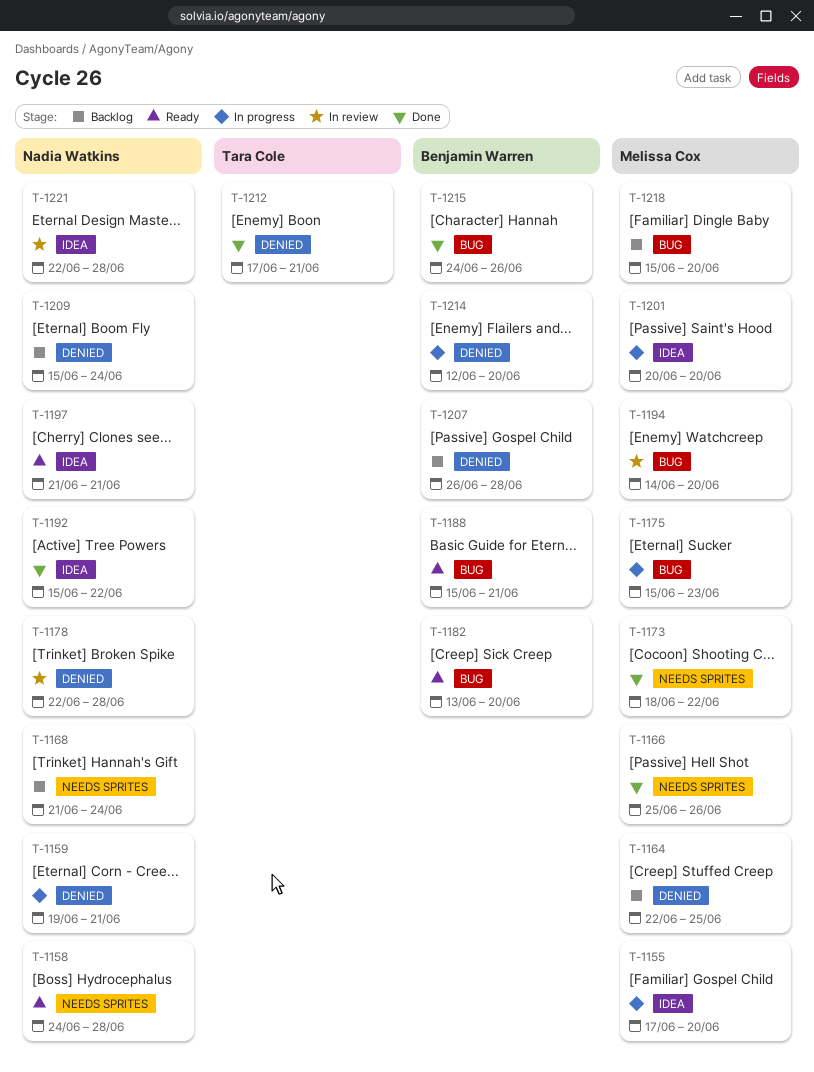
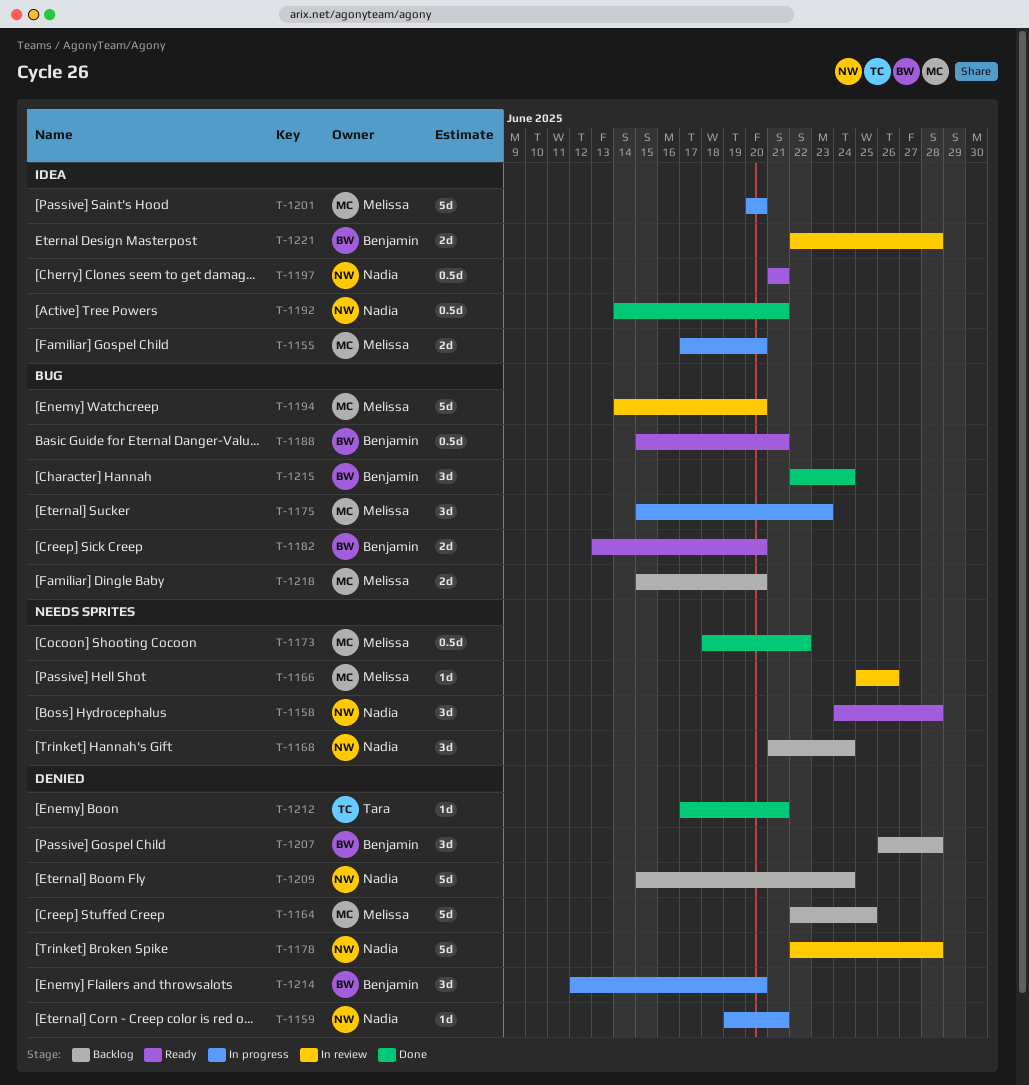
T-1166, status: Done -> In review
T-1192, start: Jun 15 -> Jun 14
T-1192, due: Jun 22 -> Jun 21
T-1215, start: Jun 24 -> Jun 22
T-1215, due: Jun 26 -> Jun 24
T-1221, owner: Nadia Watkins -> Benjamin Warren

